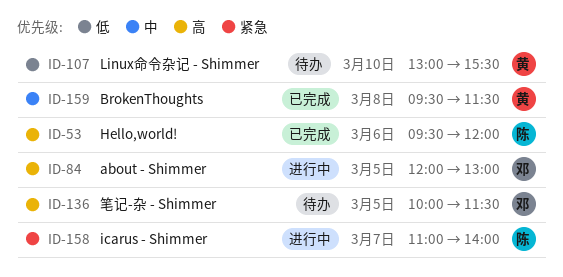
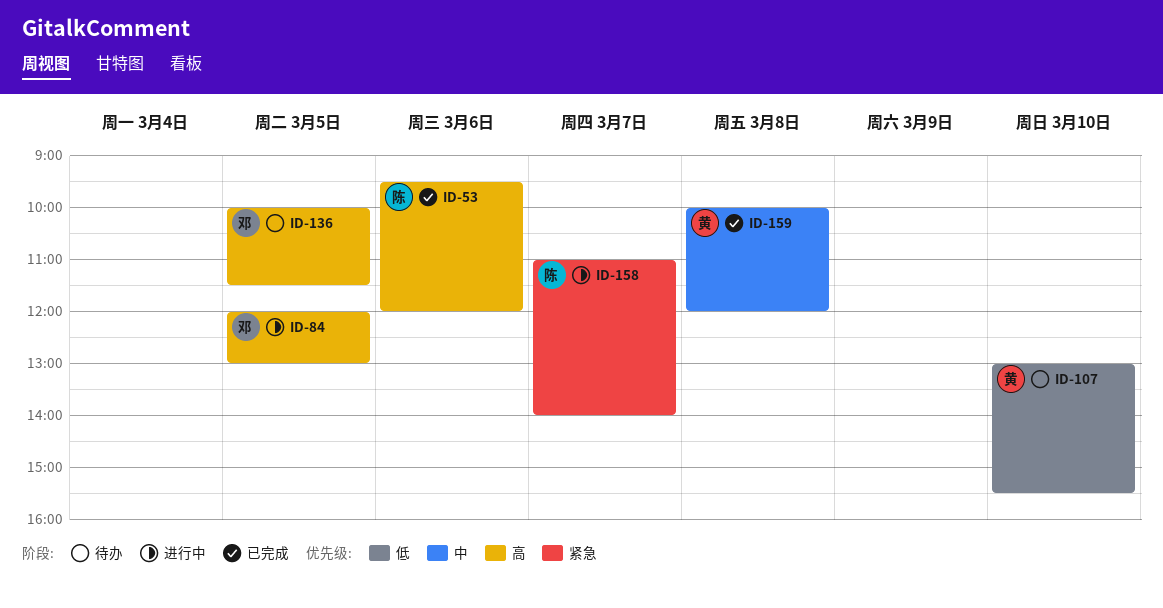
ID-159, begins: 09:30 -> 10:00
ID-159, ends: 11:30 -> 12:00

